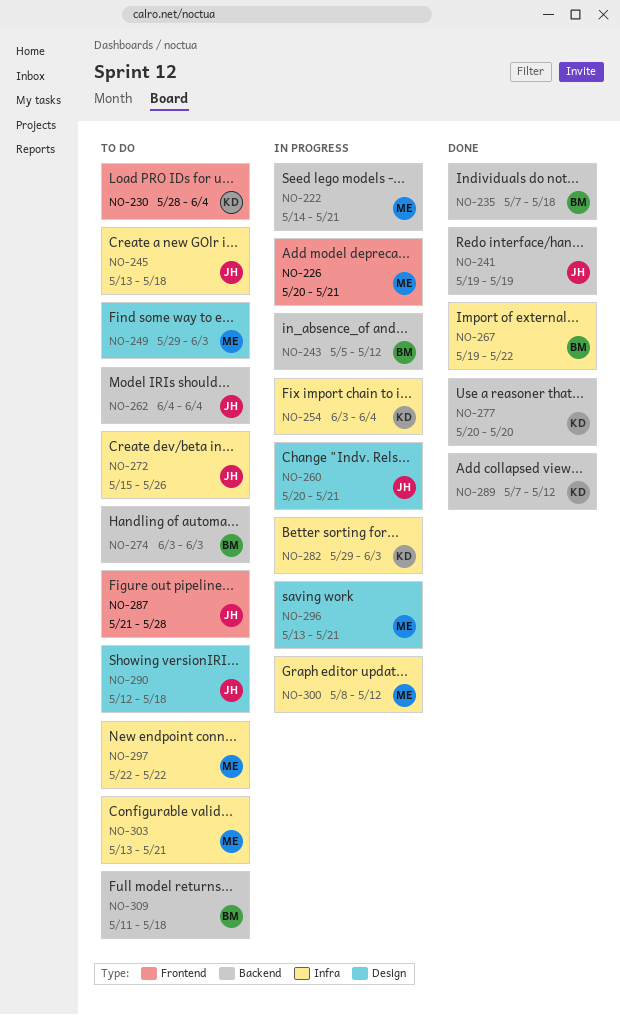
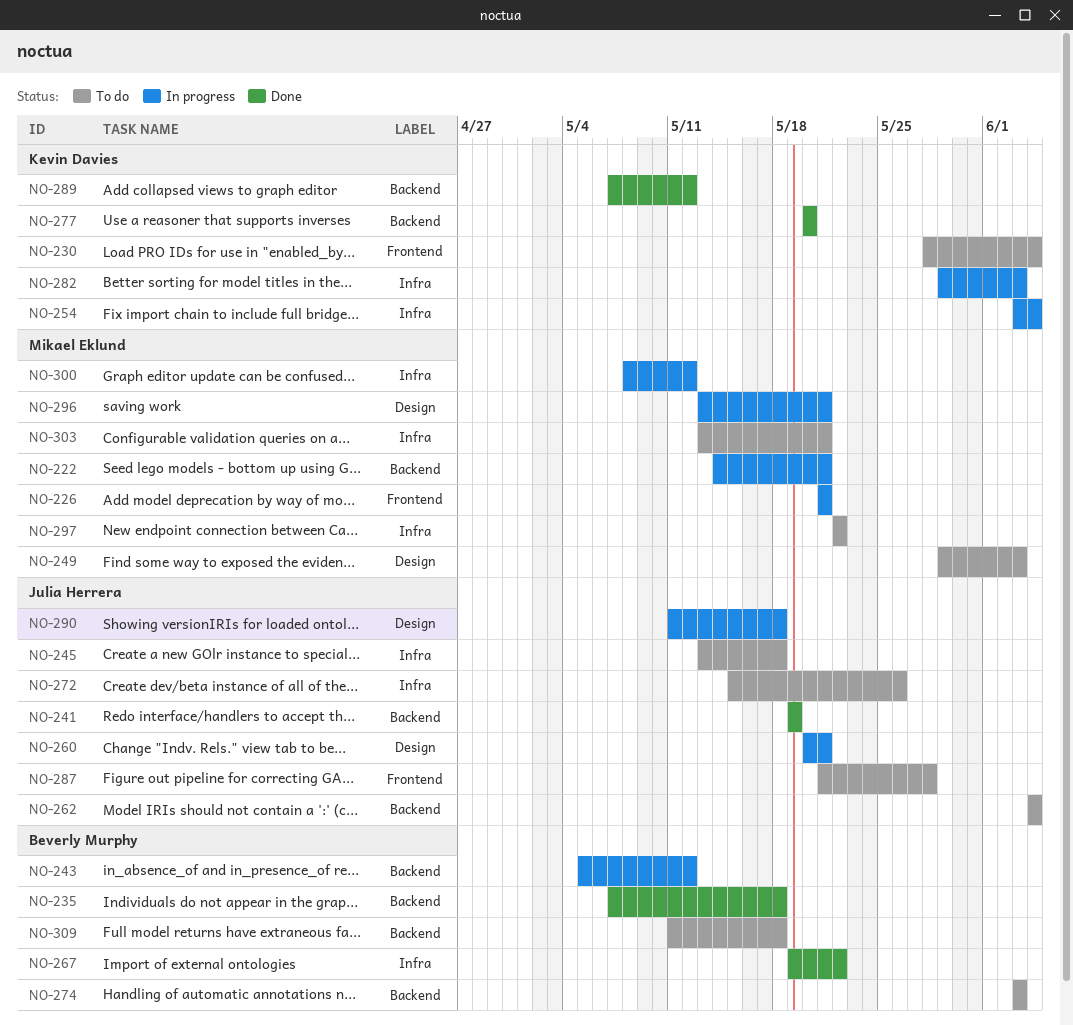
NO-226, start: May 20 -> May 21
NO-290, status: To do -> In progress
NO-290, start: May 12 -> May 11

